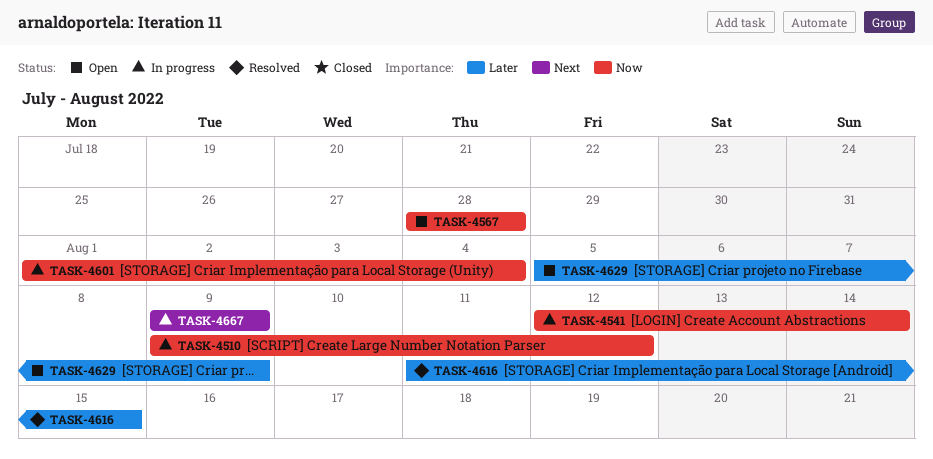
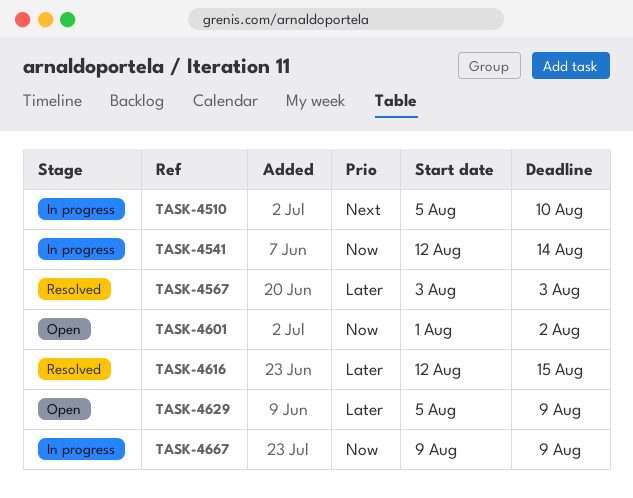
TASK-4510, priority: Now -> Next
TASK-4510, start: Aug 9 -> Aug 5
TASK-4510, due: Aug 12 -> Aug 10
TASK-4567, status: Open -> Resolved
TASK-4567, priority: Now -> Later
TASK-4567, start: Jul 28 -> Aug 3
TASK-4567, due: Jul 28 -> Aug 3
TASK-4601, status: In progress -> Open
TASK-4601, due: Aug 4 -> Aug 2
TASK-4616, start: Aug 11 -> Aug 12
TASK-4667, priority: Next -> Now

